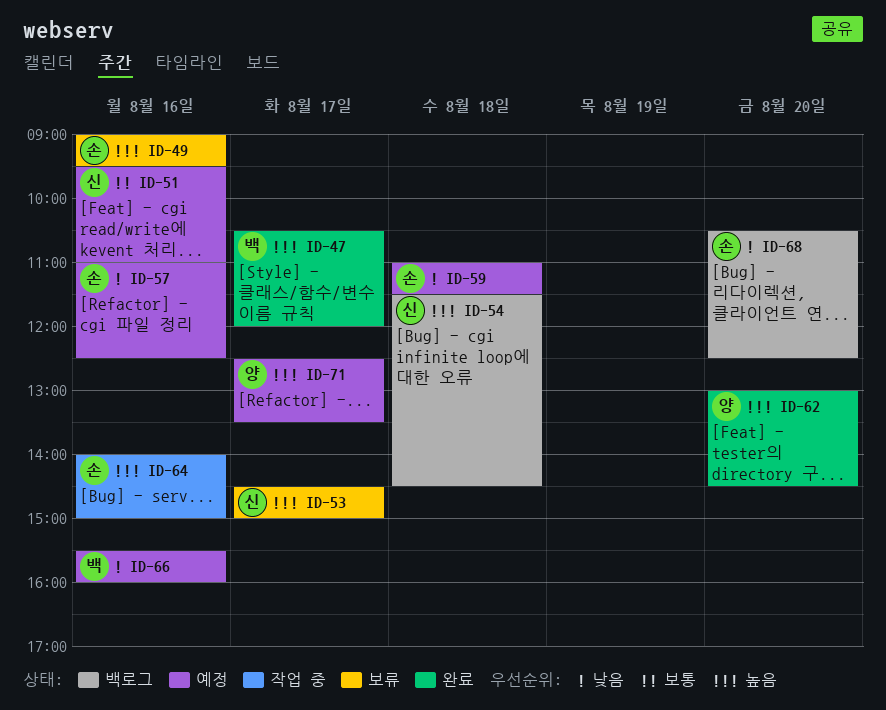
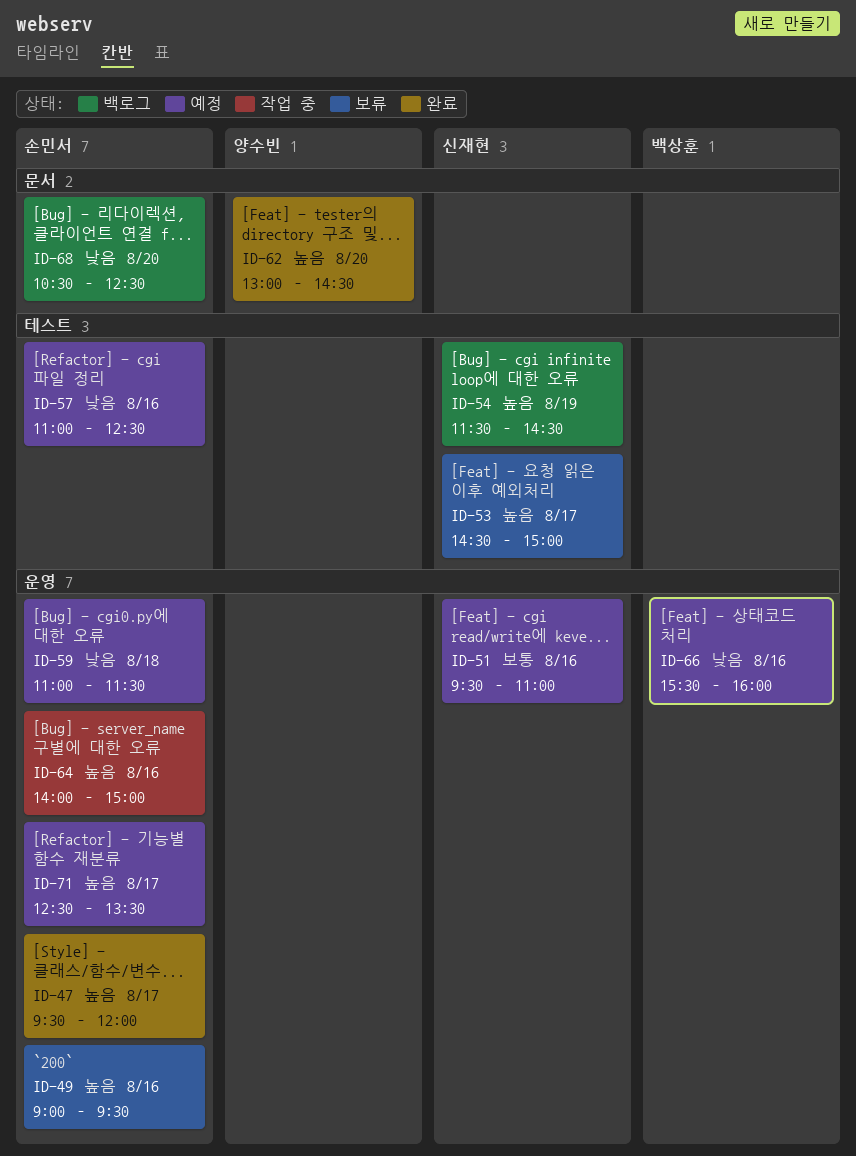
ID-47, owner: 백상훈 -> 손민서
ID-47, begins: 10:30 -> 09:30
ID-54, day: Aug 18 -> Aug 19
ID-71, owner: 양수빈 -> 손민서

